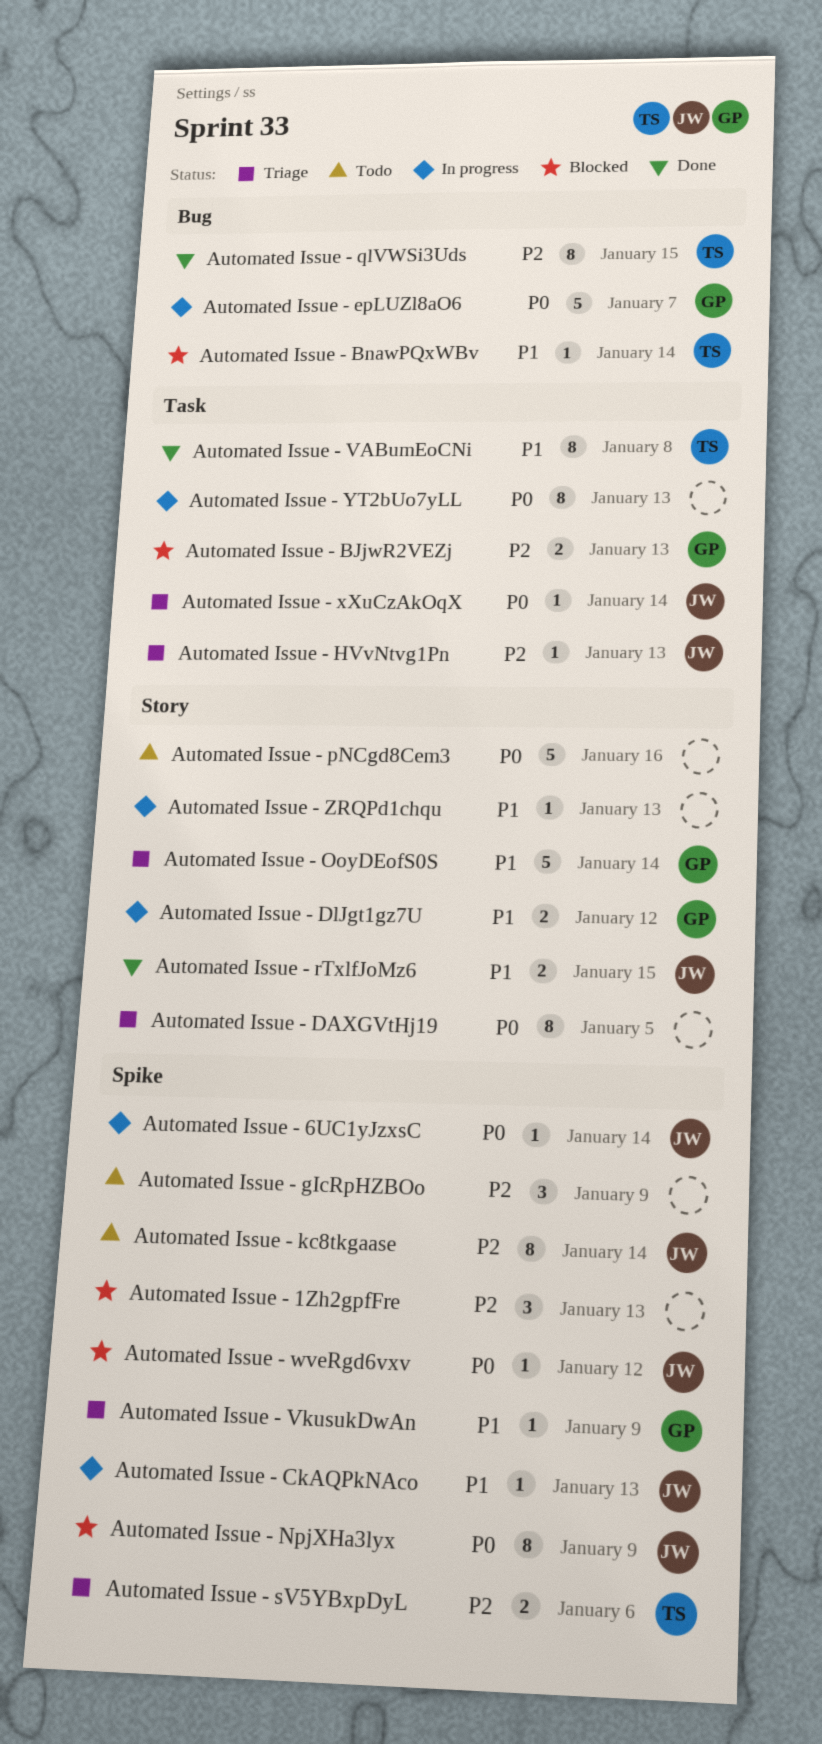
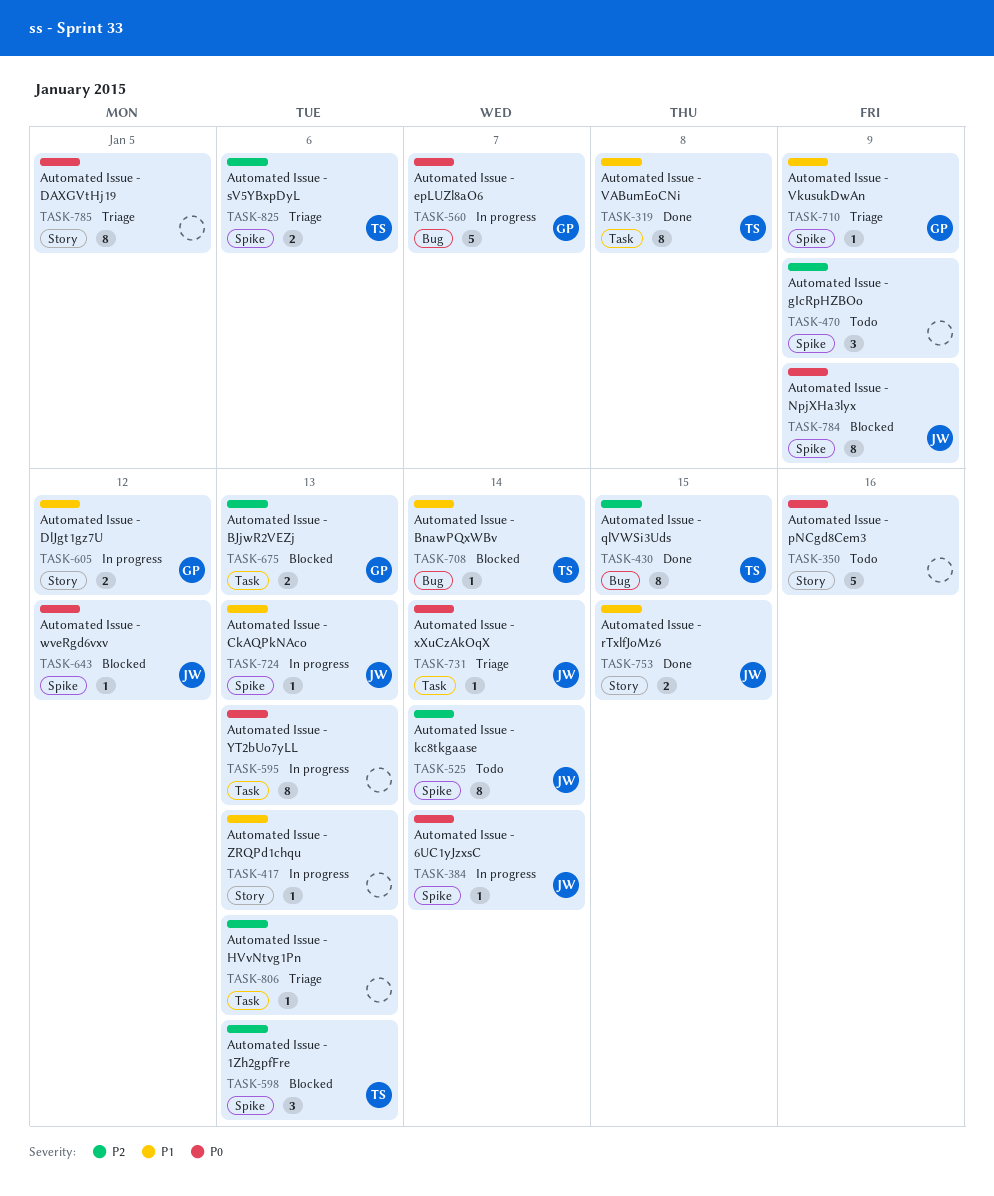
Automated Issue - 1Zh2gpfFre, owner: none -> TS
Automated Issue - HVvNtvg1Pn, owner: JW -> none
Automated Issue - OoyDEofS0S: present -> none

